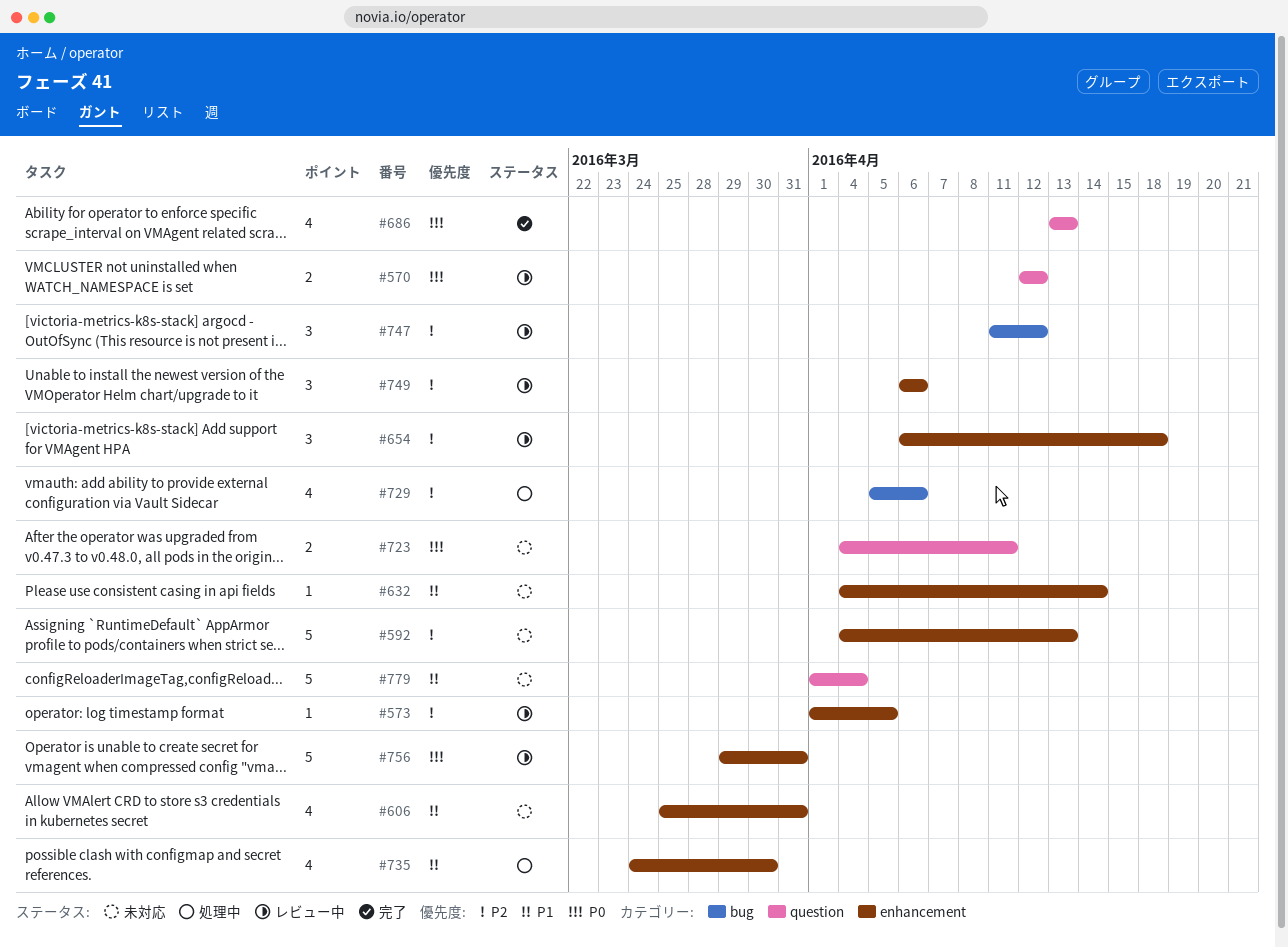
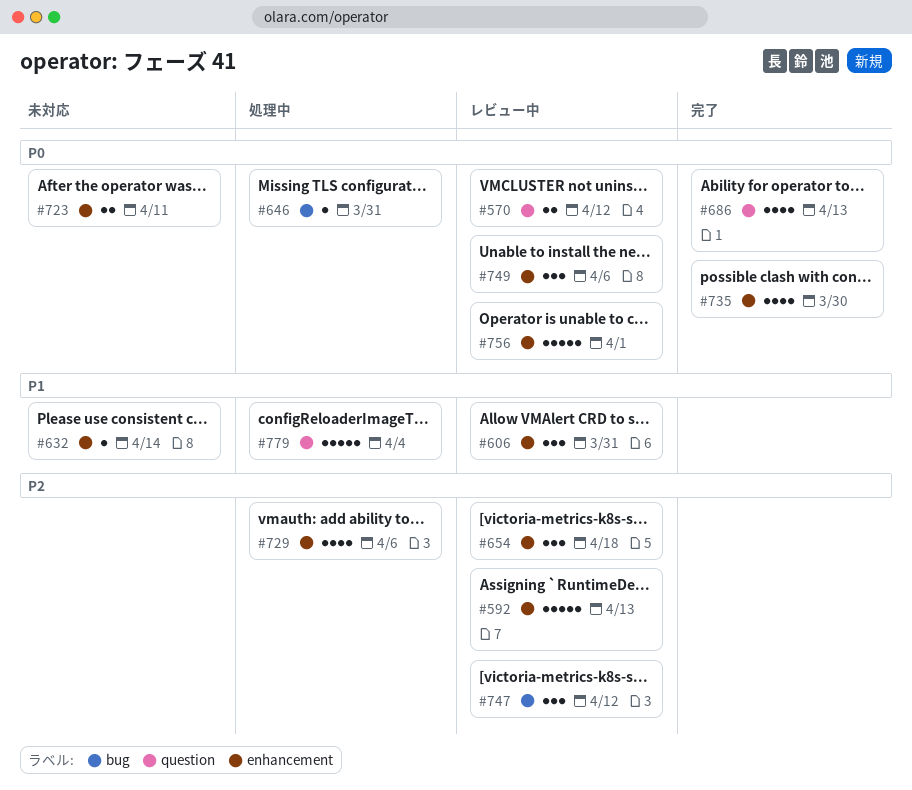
#573: present -> none
#592, status: 未対応 -> レビュー中
#606, status: 未対応 -> レビュー中
#606, estimate: 4 -> 3
#646: none -> present
#723, label: question -> enhancement
#729, label: bug -> enhancement
#735, status: 処理中 -> 完了
#735, priority: P1 -> P0
#749, priority: P2 -> P0
#756, due: Mar 31 -> Apr 1
#779, status: 未対応 -> 処理中

